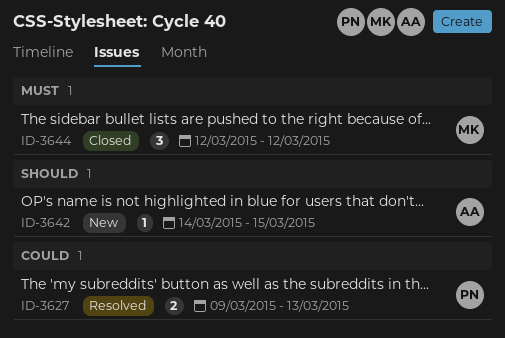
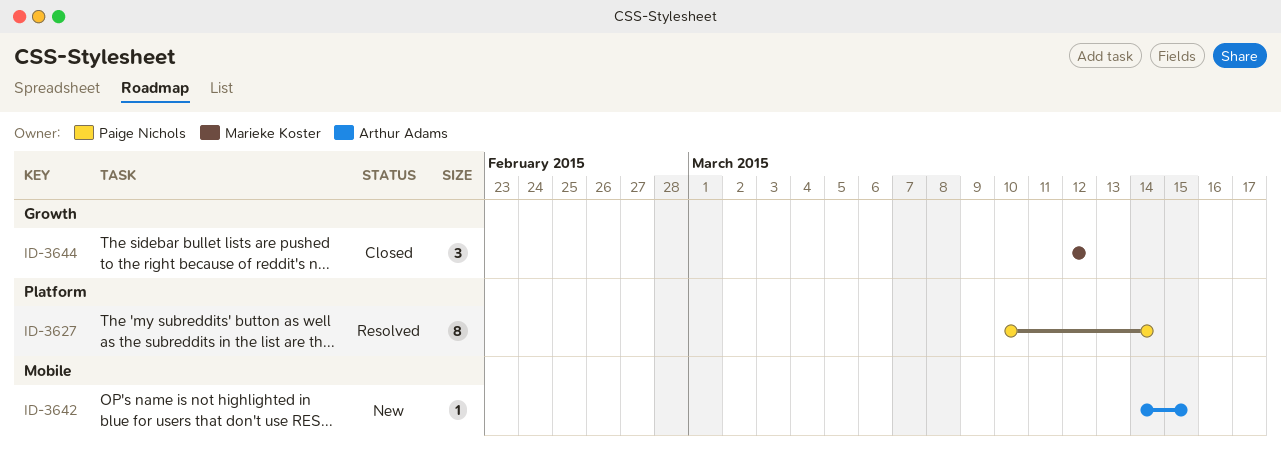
ID-3627, estimate: 2 -> 8
ID-3627, start: Mar 9 -> Mar 10
ID-3627, due: Mar 13 -> Mar 14

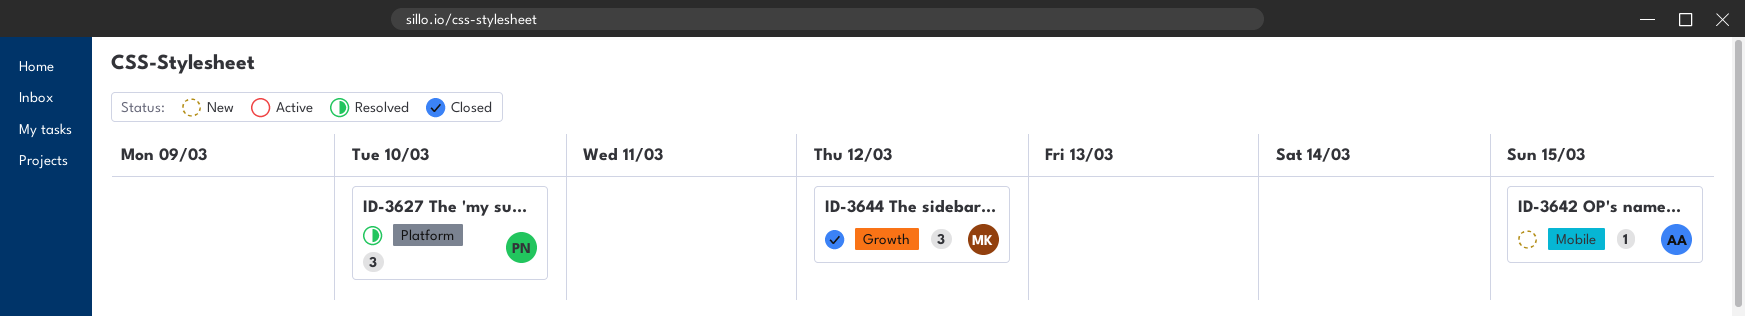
ID-3627, estimate: 8 -> 3
ID-3627, due: Mar 14 -> Mar 10

